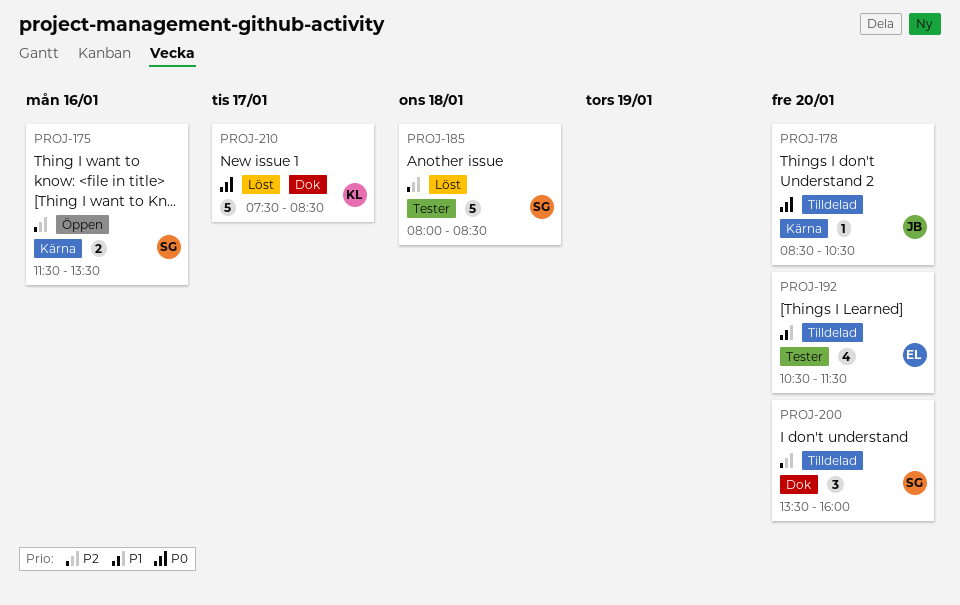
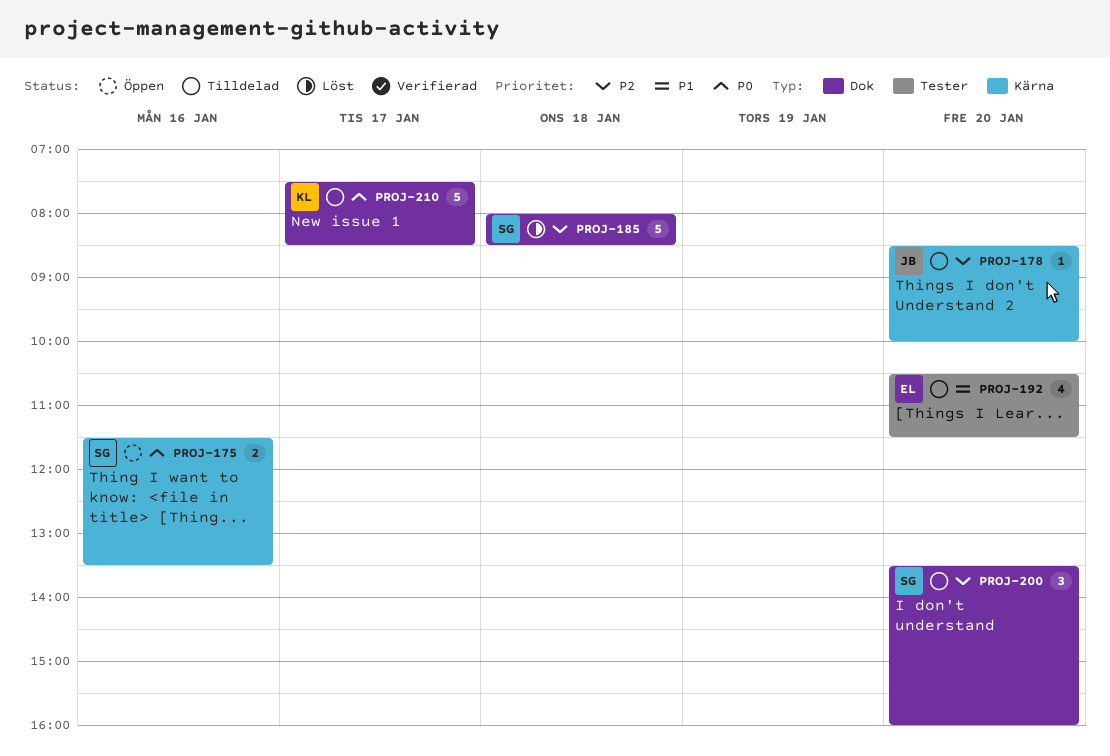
PROJ-175, priority: P2 -> P0
PROJ-178, priority: P0 -> P2
PROJ-178, ends: 10:30 -> 10:00
PROJ-185, label: Tester -> Dok
PROJ-210, status: Löst -> Tilldelad

